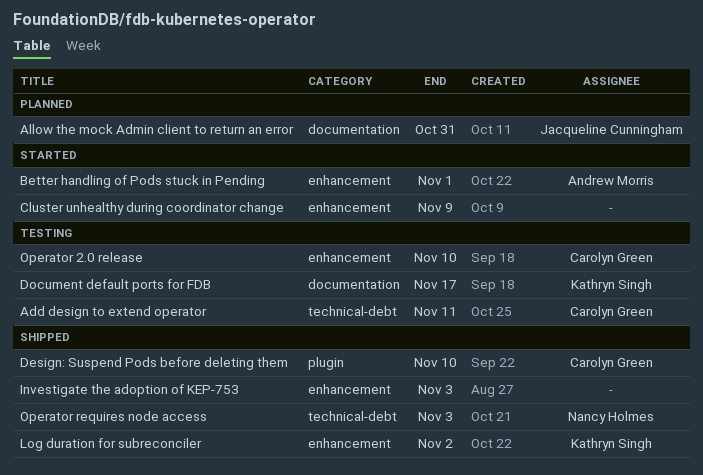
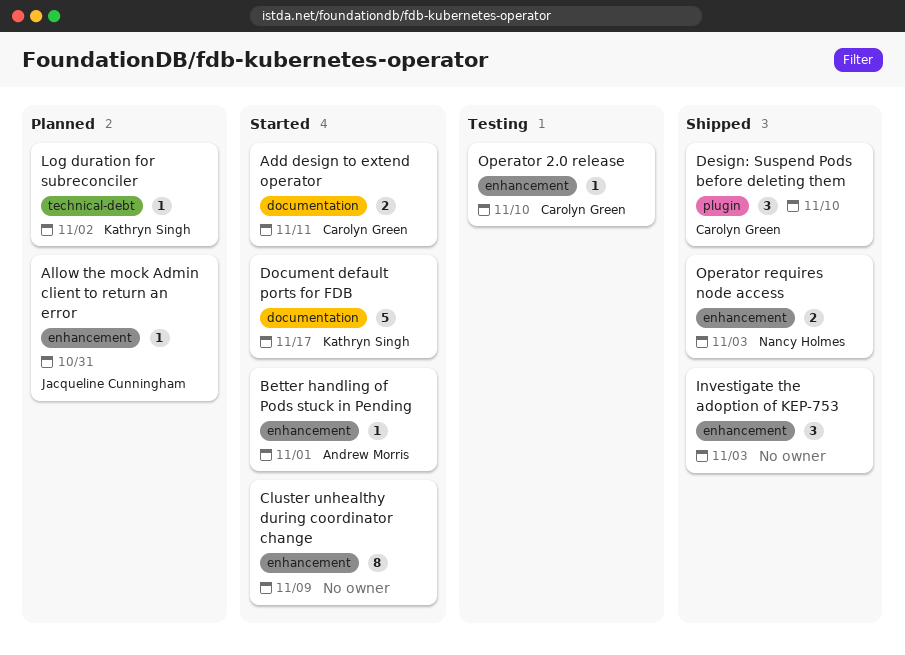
Add design to extend operator, status: Testing -> Started
Add design to extend operator, label: technical-debt -> documentation
Allow the mock Admin client to return an error, label: documentation -> enhancement
Document default ports for FDB, status: Testing -> Started
Log duration for subreconciler, status: Shipped -> Planned
Log duration for subreconciler, label: enhancement -> technical-debt
Operator requires node access, label: technical-debt -> enhancement

